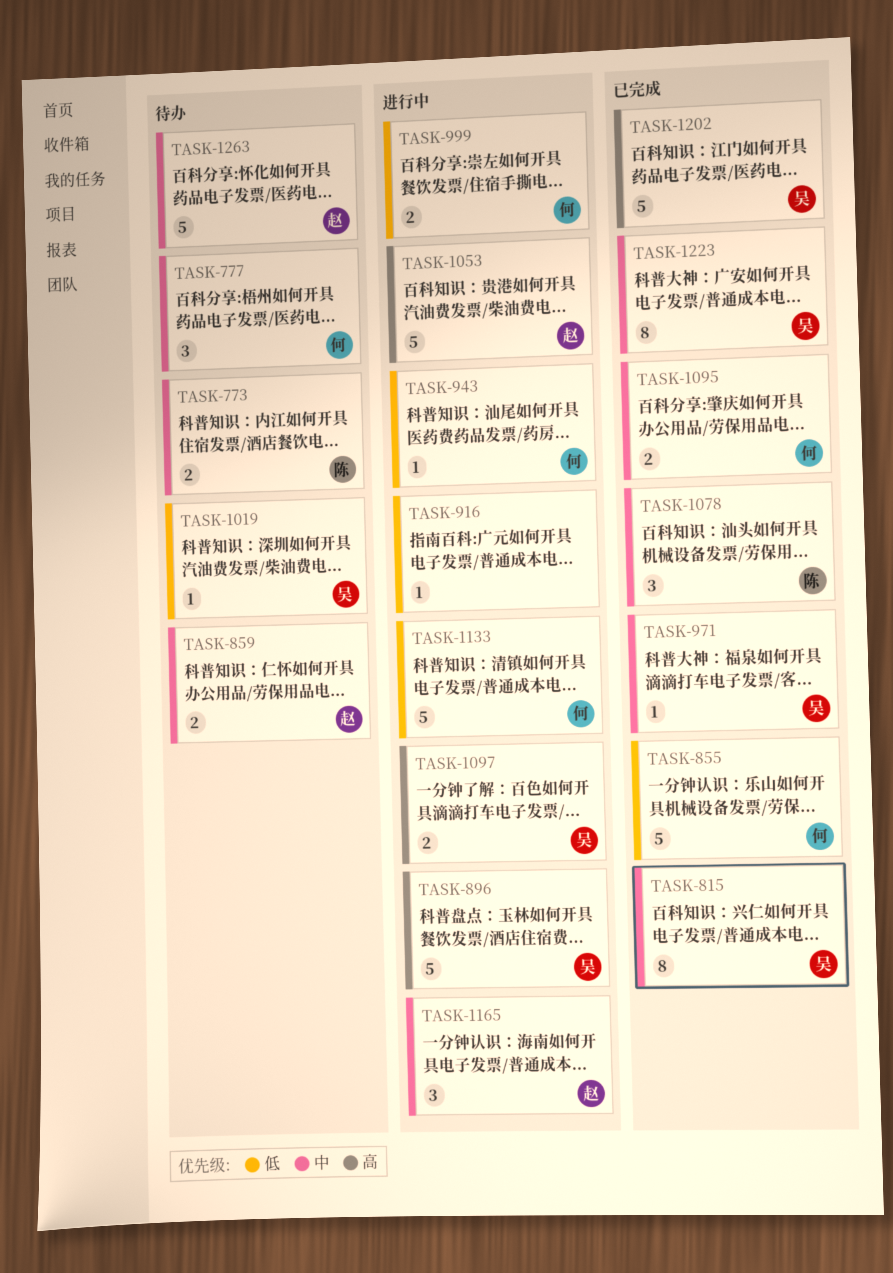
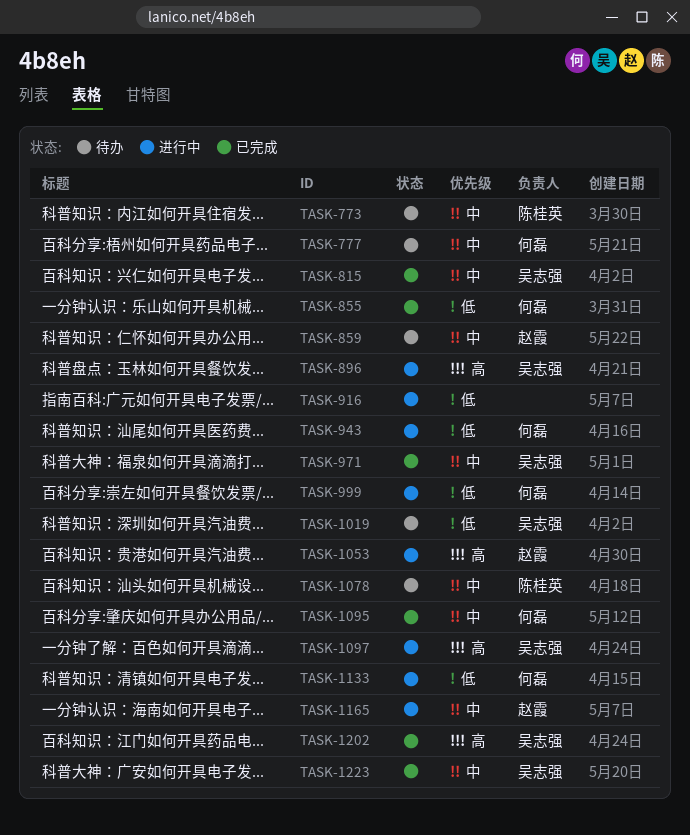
TASK-1078, status: 已完成 -> 待办
TASK-1263: present -> none

